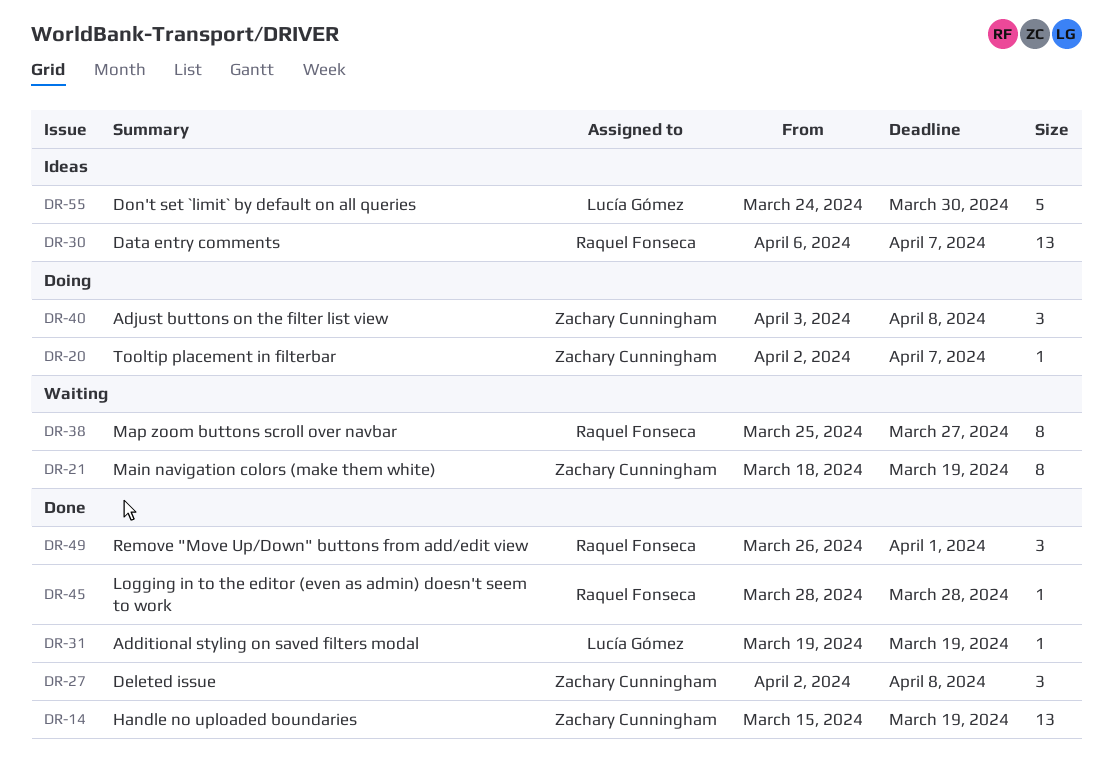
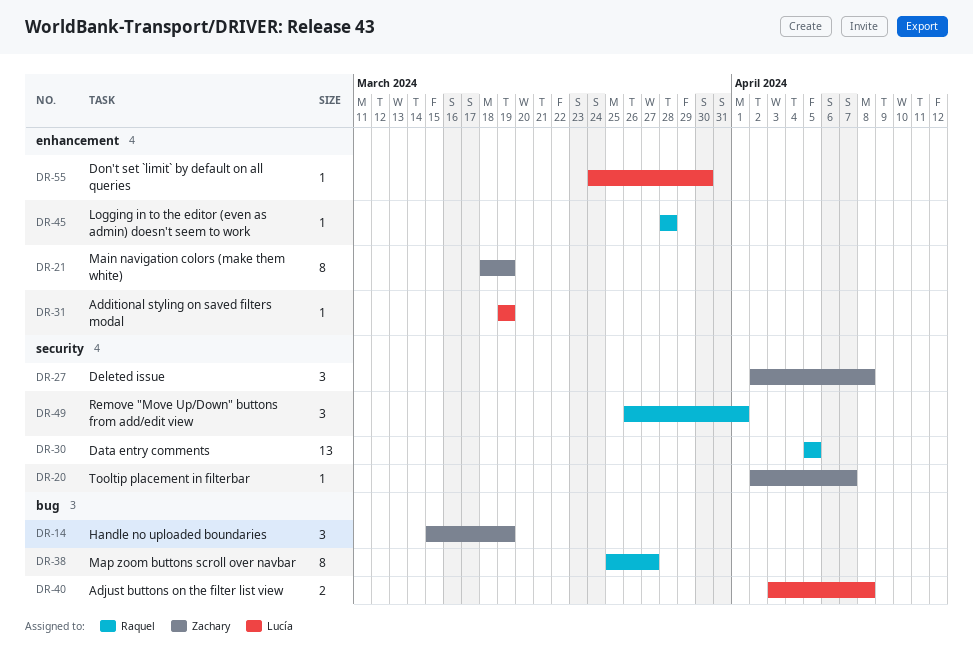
DR-14, estimate: 13 -> 3
DR-30, start: Apr 6 -> Apr 5
DR-30, due: Apr 7 -> Apr 5
DR-40, owner: Zachary Cunningham -> Lucía Gómez
DR-40, estimate: 3 -> 2
DR-55, estimate: 5 -> 1

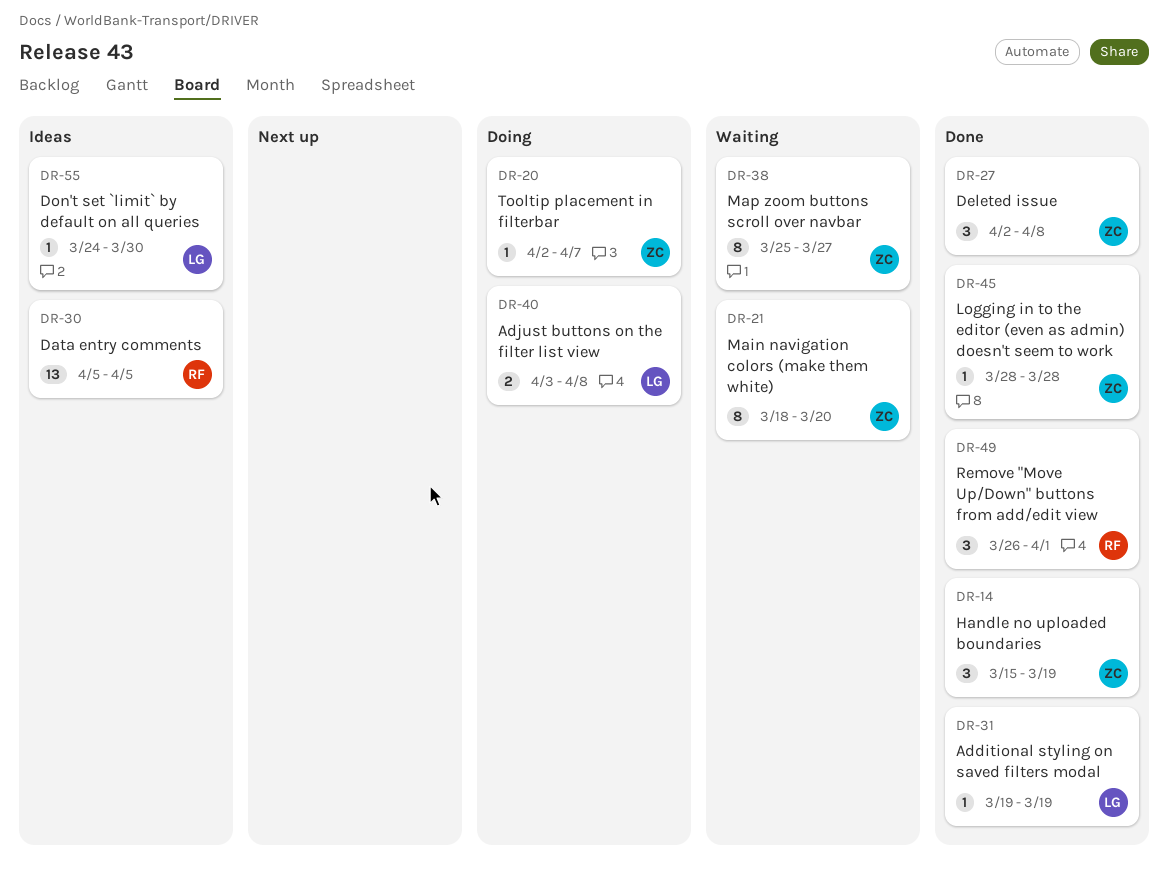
DR-21, due: Mar 19 -> Mar 20
DR-38, owner: Raquel -> Zachary
DR-45, owner: Raquel -> Zachary

